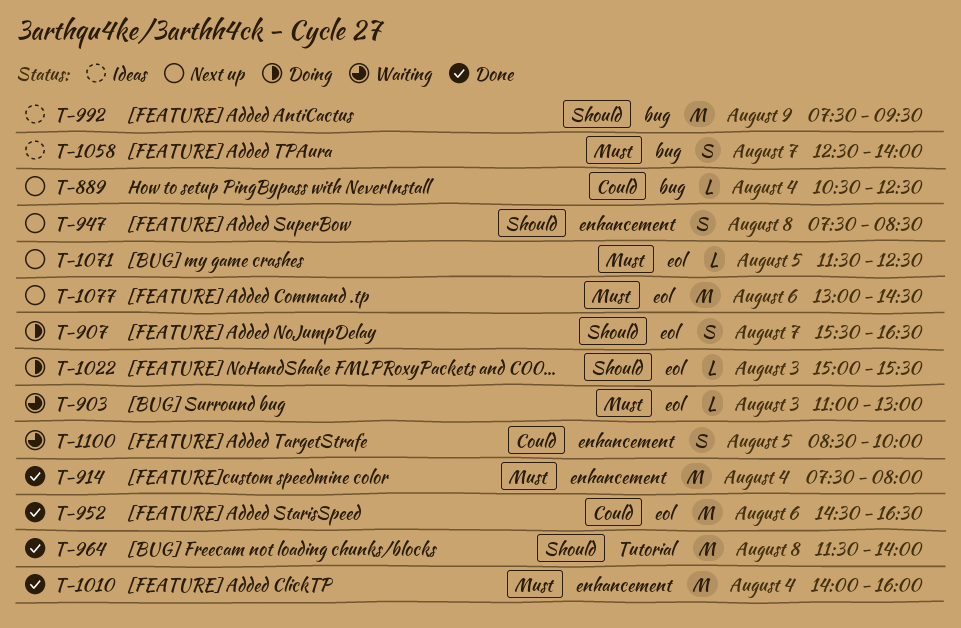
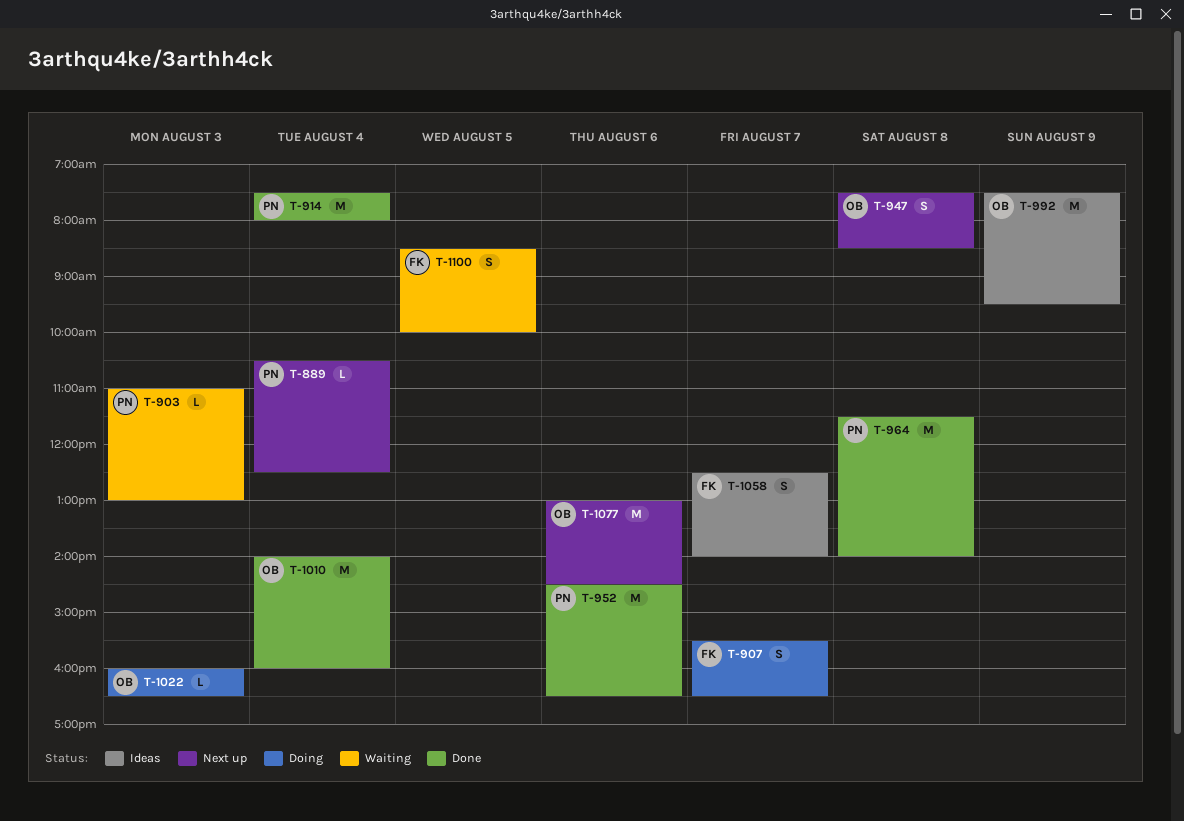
T-1022, begins: 15:00 -> 16:00
T-1022, ends: 15:30 -> 16:30
T-1071: present -> none

